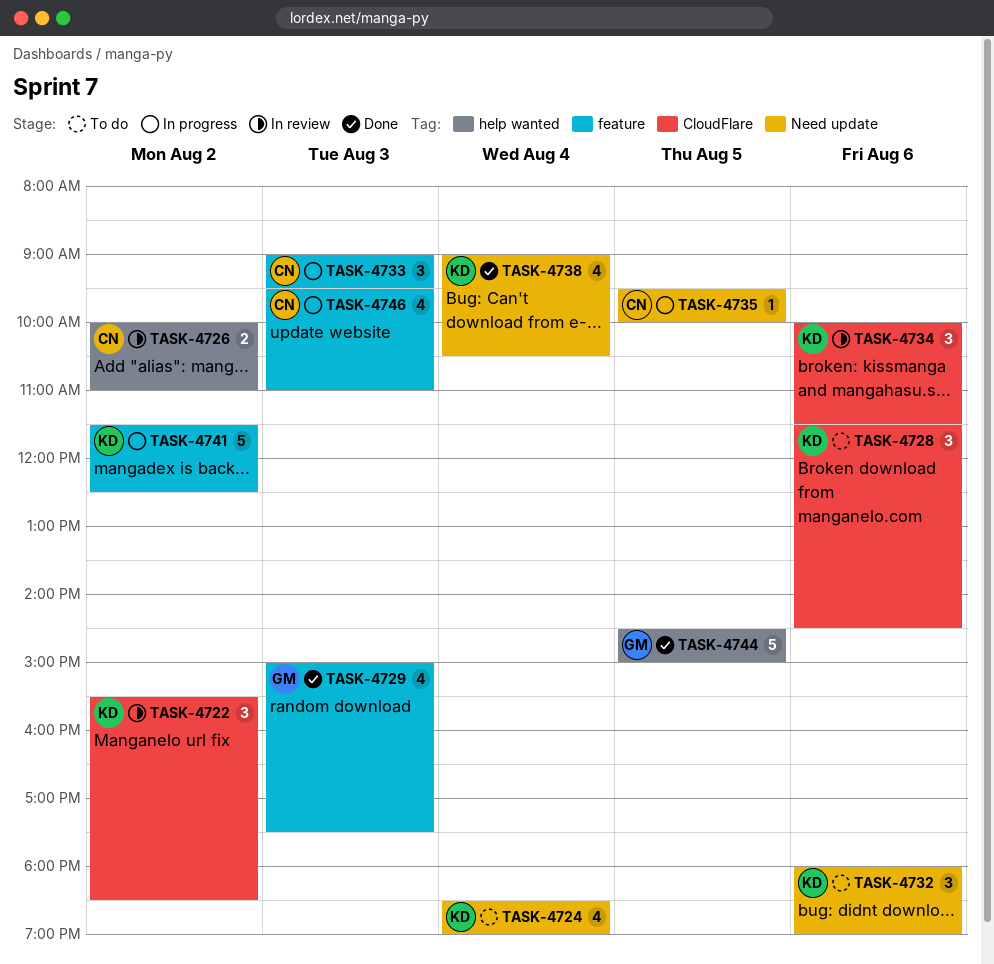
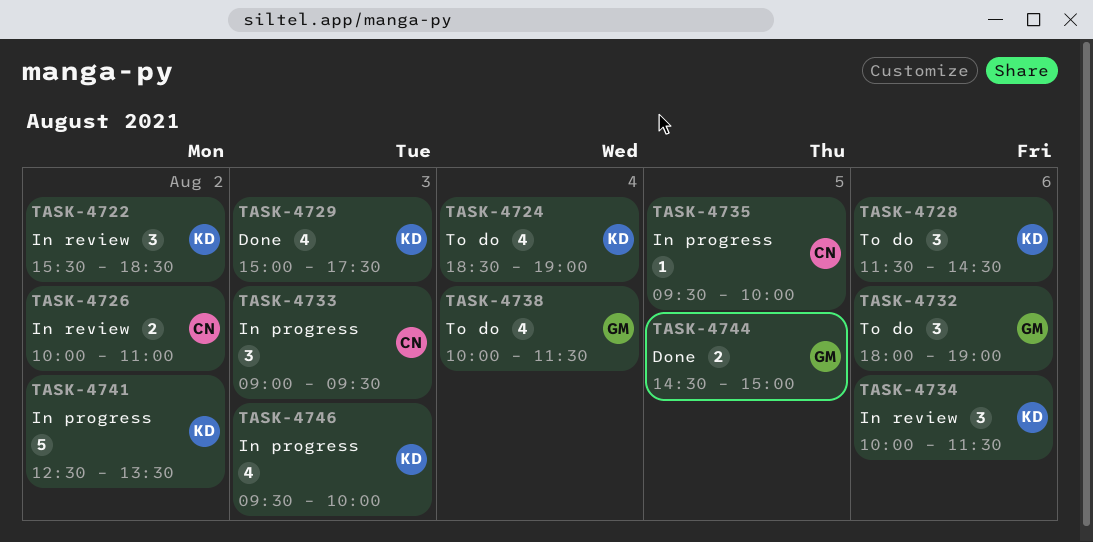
TASK-4729, owner: GM -> KD
TASK-4732, owner: KD -> GM
TASK-4738, status: Done -> To do
TASK-4738, owner: KD -> GM
TASK-4738, begins: 09:00 -> 10:00
TASK-4738, ends: 10:30 -> 11:30
TASK-4741, begins: 11:30 -> 12:30
TASK-4741, ends: 12:30 -> 13:30
TASK-4744, estimate: 5 -> 2
TASK-4746, owner: CN -> KD
TASK-4746, ends: 11:00 -> 10:00

